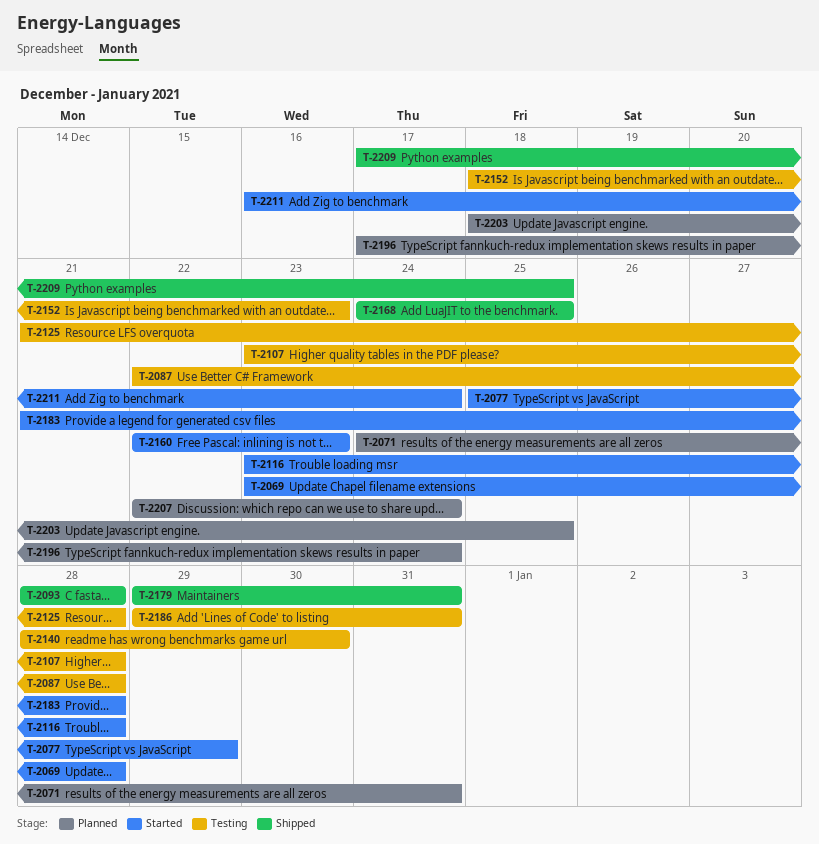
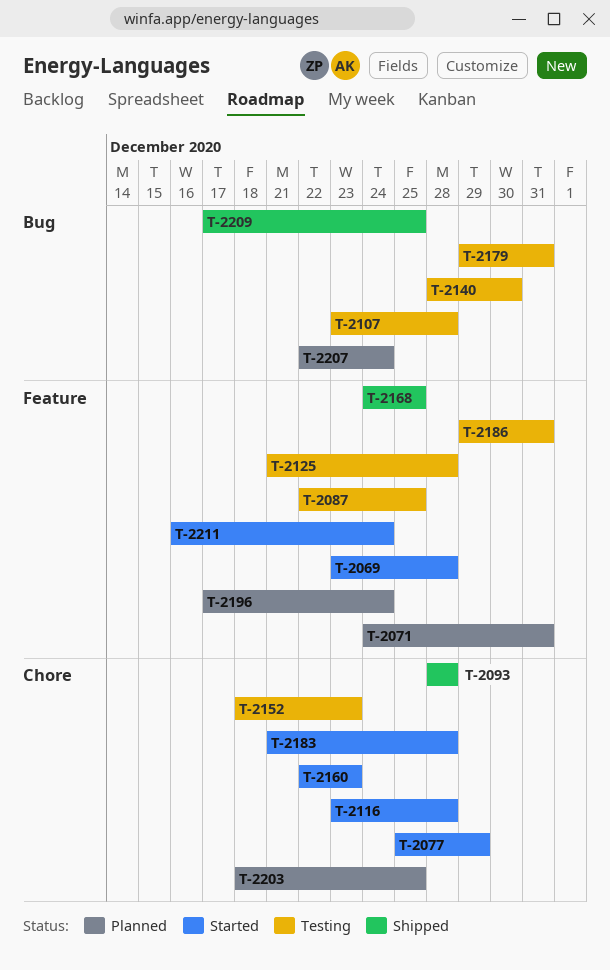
T-2087, due: Dec 28 -> Dec 25
T-2179, status: Shipped -> Testing

